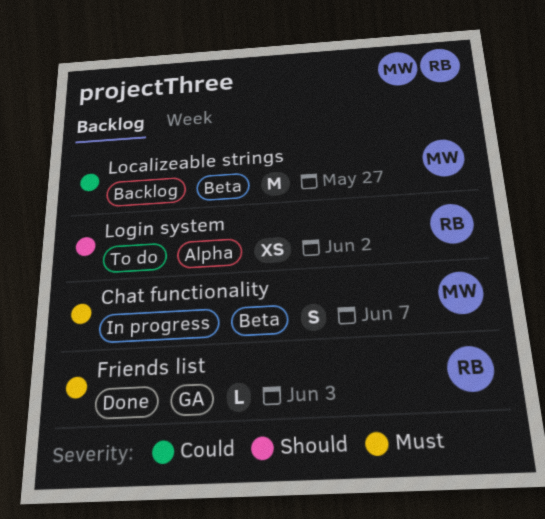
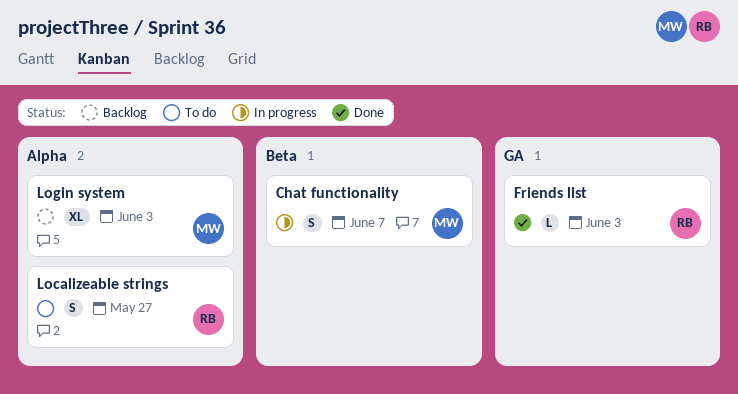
Localizeable strings, status: Backlog -> To do
Localizeable strings, owner: MW -> RB
Localizeable strings, label: Beta -> Alpha
Localizeable strings, estimate: M -> S
Login system, status: To do -> Backlog
Login system, owner: RB -> MW
Login system, estimate: XS -> XL
Login system, due: Jun 2 -> Jun 3

